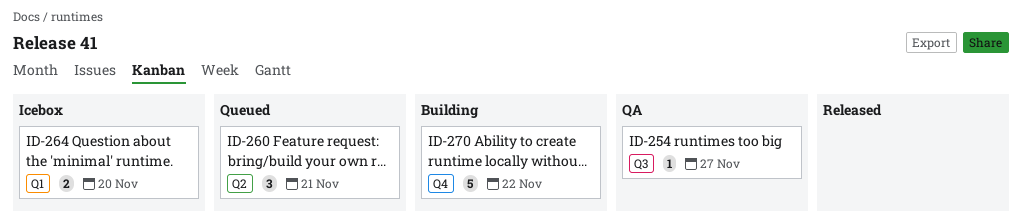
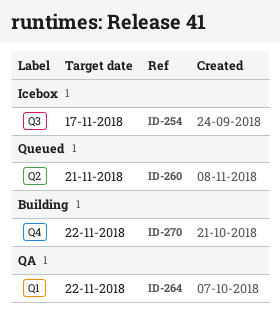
ID-254, status: QA -> Icebox
ID-254, due: Nov 27 -> Nov 17
ID-264, status: Icebox -> QA
ID-264, due: Nov 20 -> Nov 22

